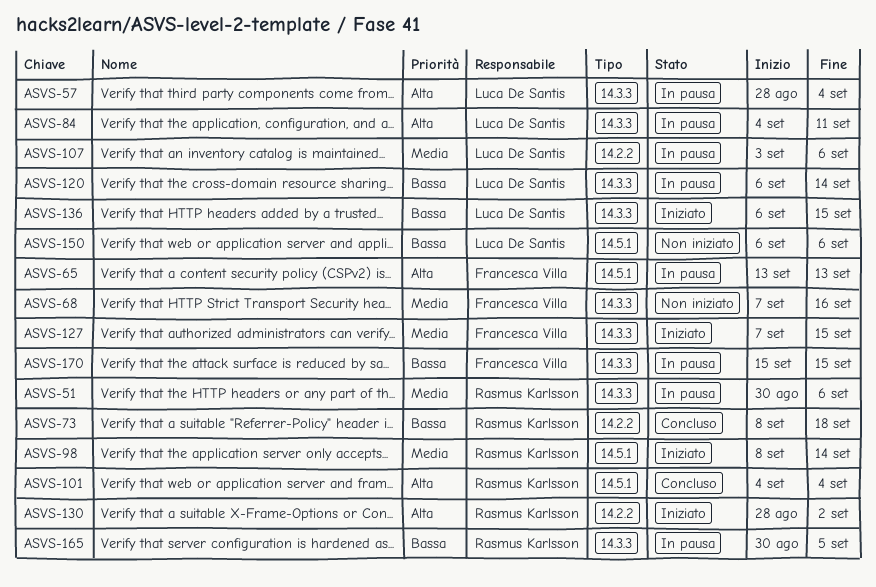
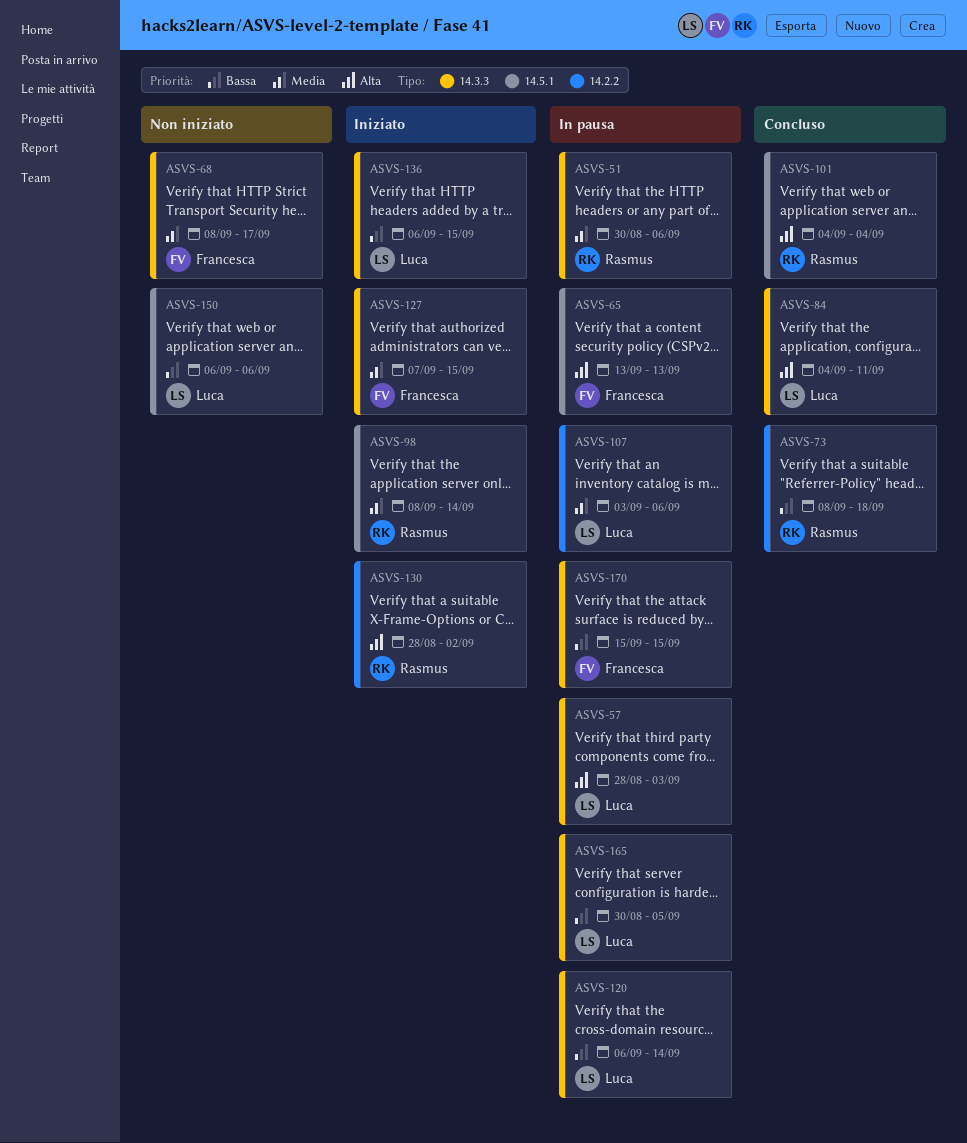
ASVS-57, due: Sep 4 -> Sep 3
ASVS-68, start: Sep 7 -> Sep 8
ASVS-68, due: Sep 16 -> Sep 17
ASVS-84, status: In pausa -> Concluso
ASVS-165, owner: Rasmus Karlsson -> Luca De Santis

